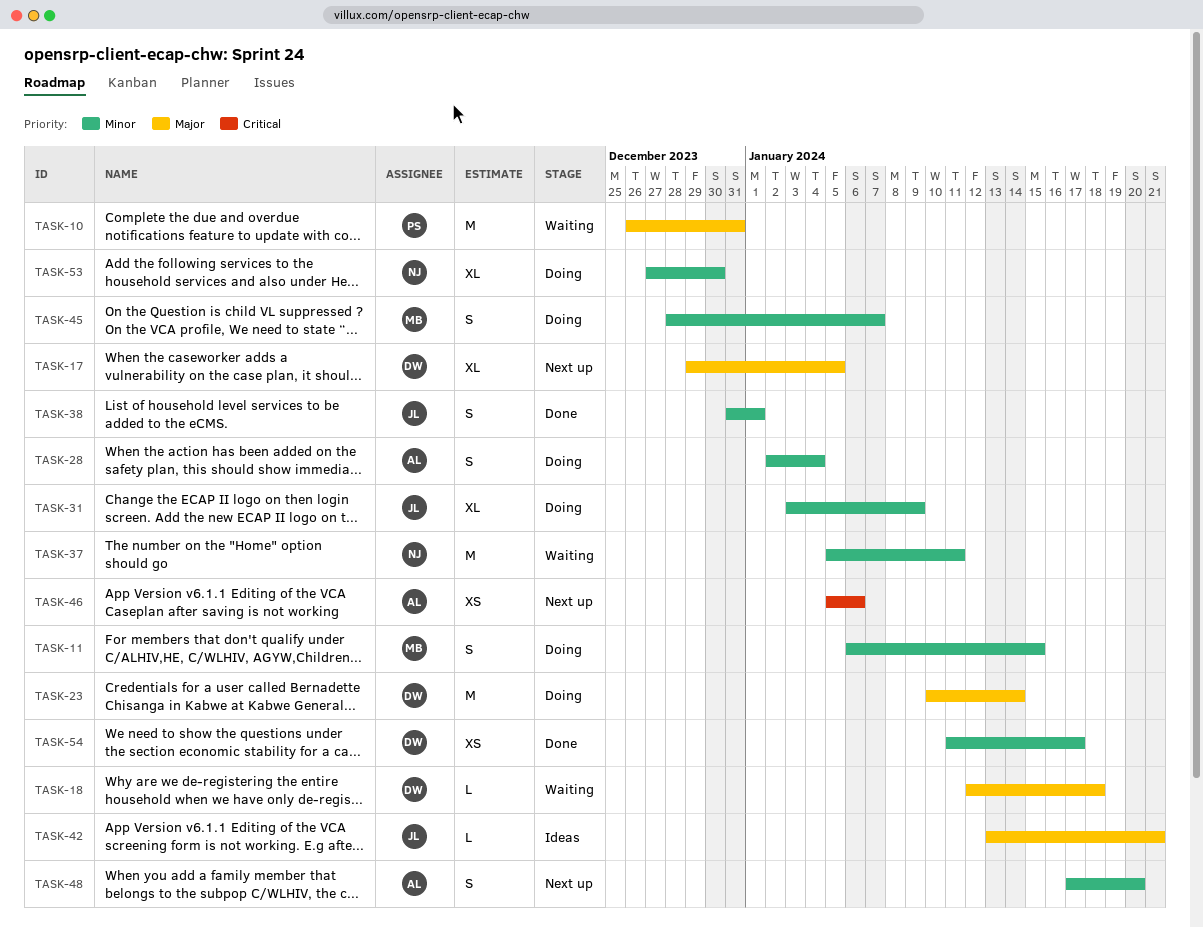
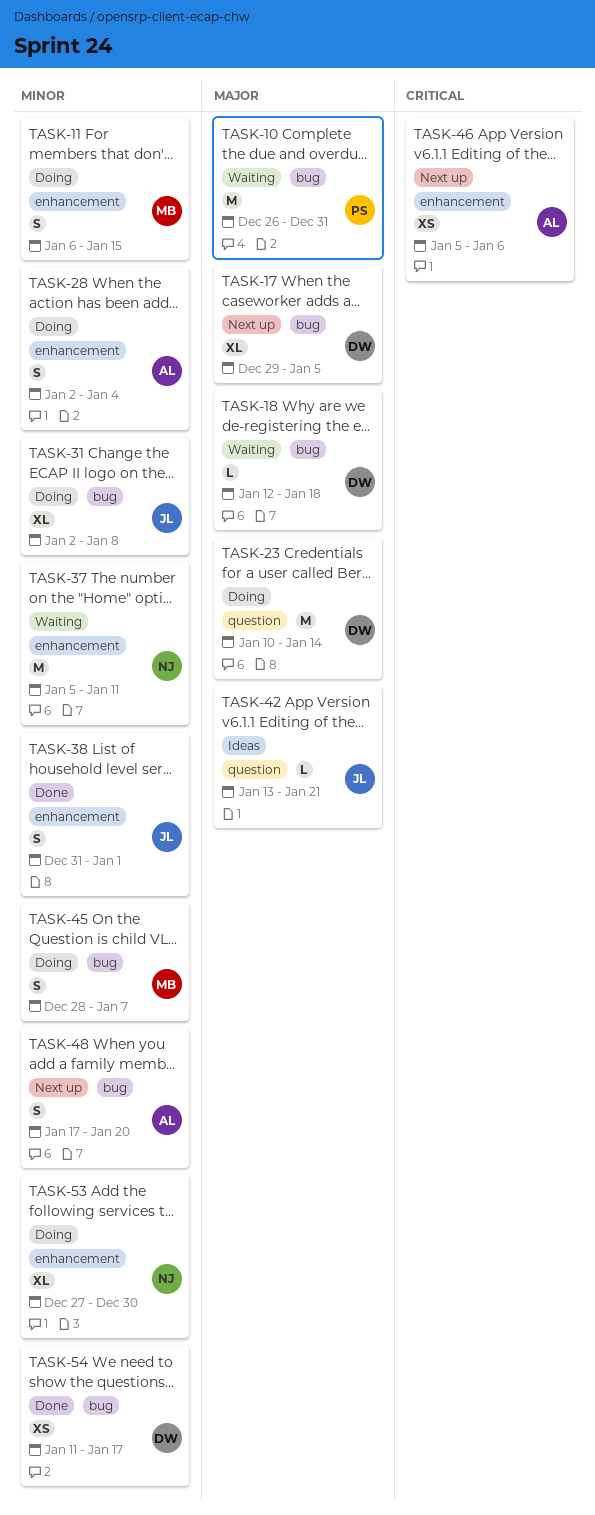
TASK-31, start: Jan 3 -> Jan 2
TASK-31, due: Jan 9 -> Jan 8

